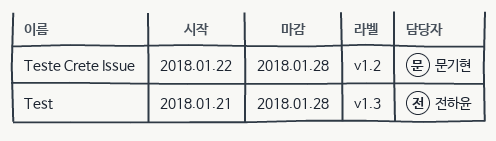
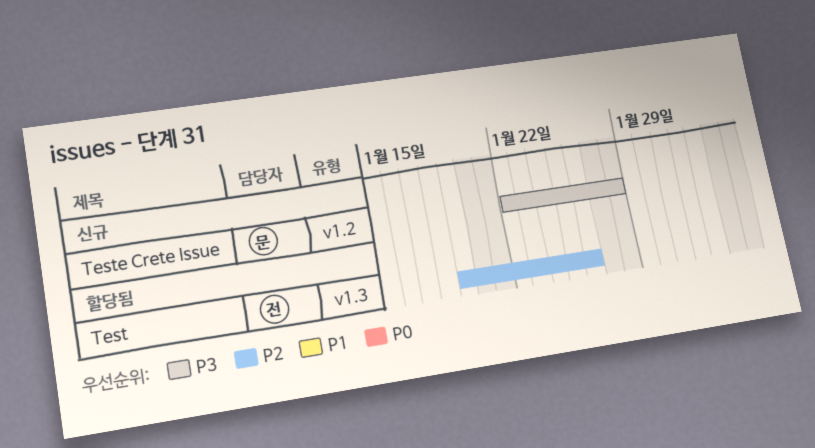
Test, start: Jan 21 -> Jan 19
Test, due: Jan 28 -> Jan 26

